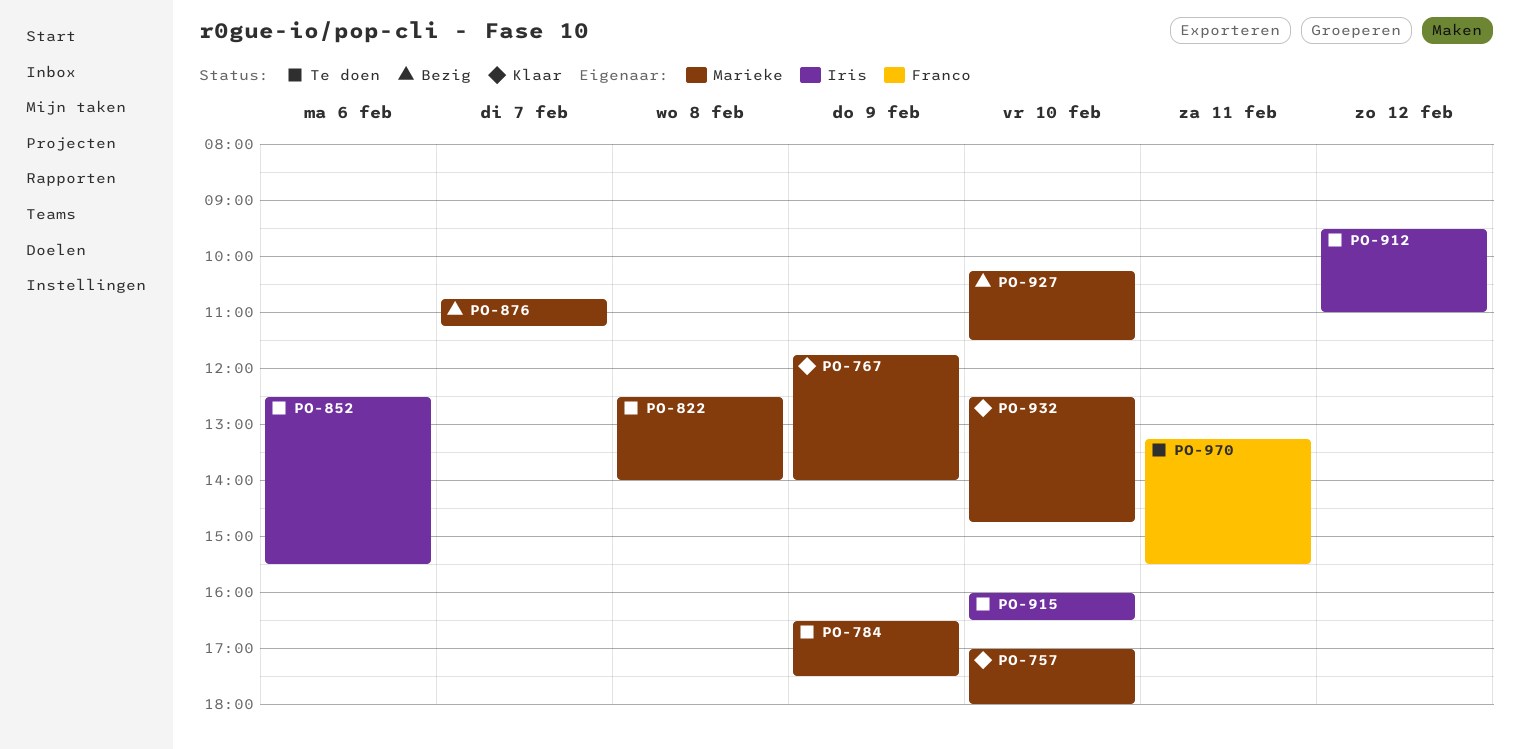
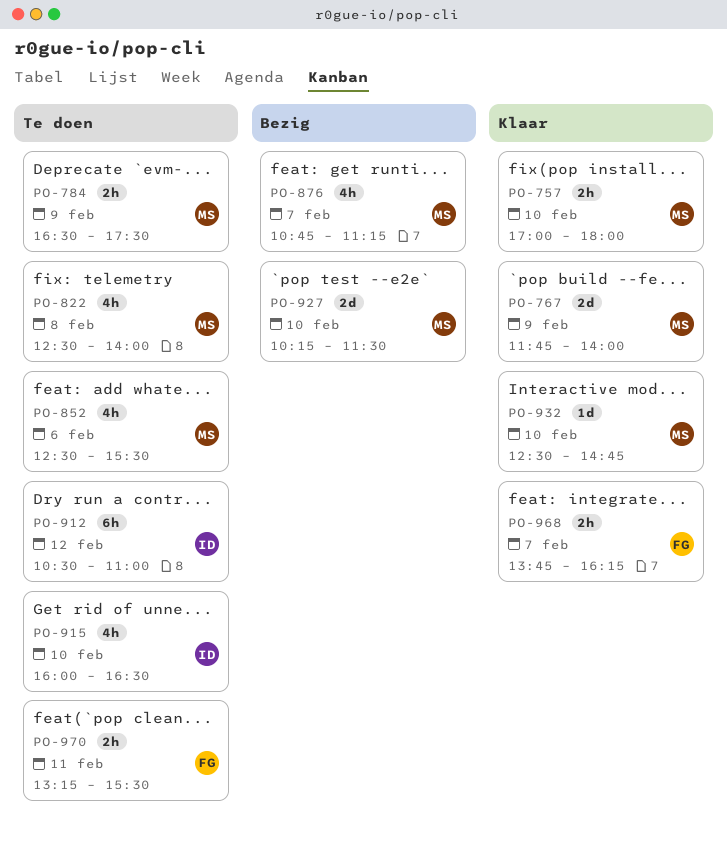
PO-852, owner: Iris -> Marieke
PO-912, begins: 09:30 -> 10:30
PO-968: none -> present

